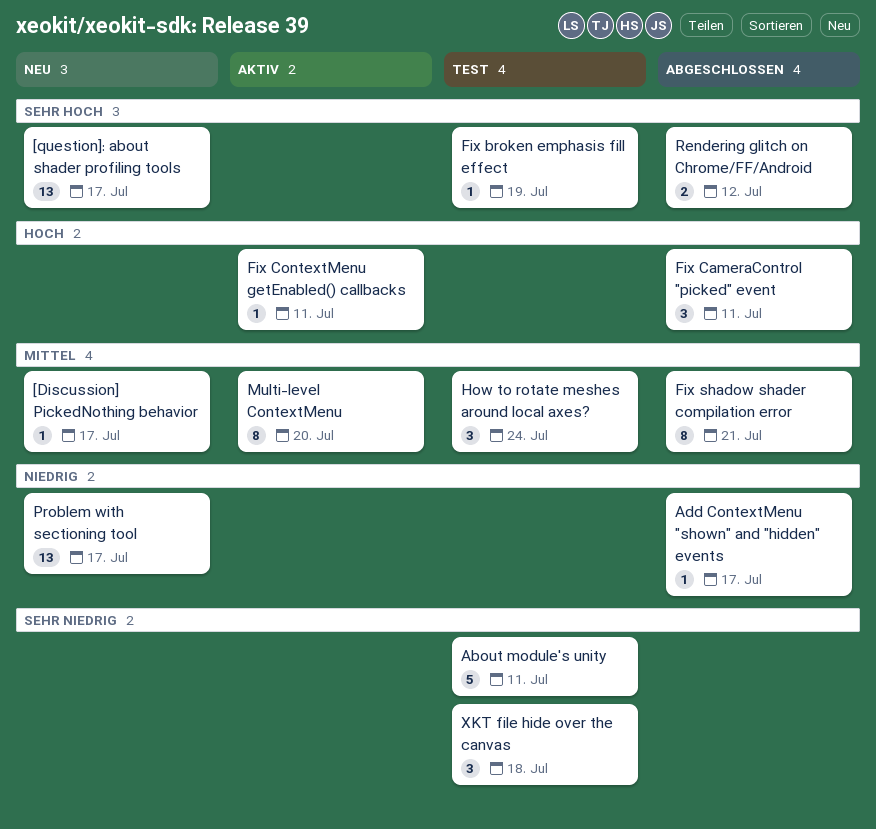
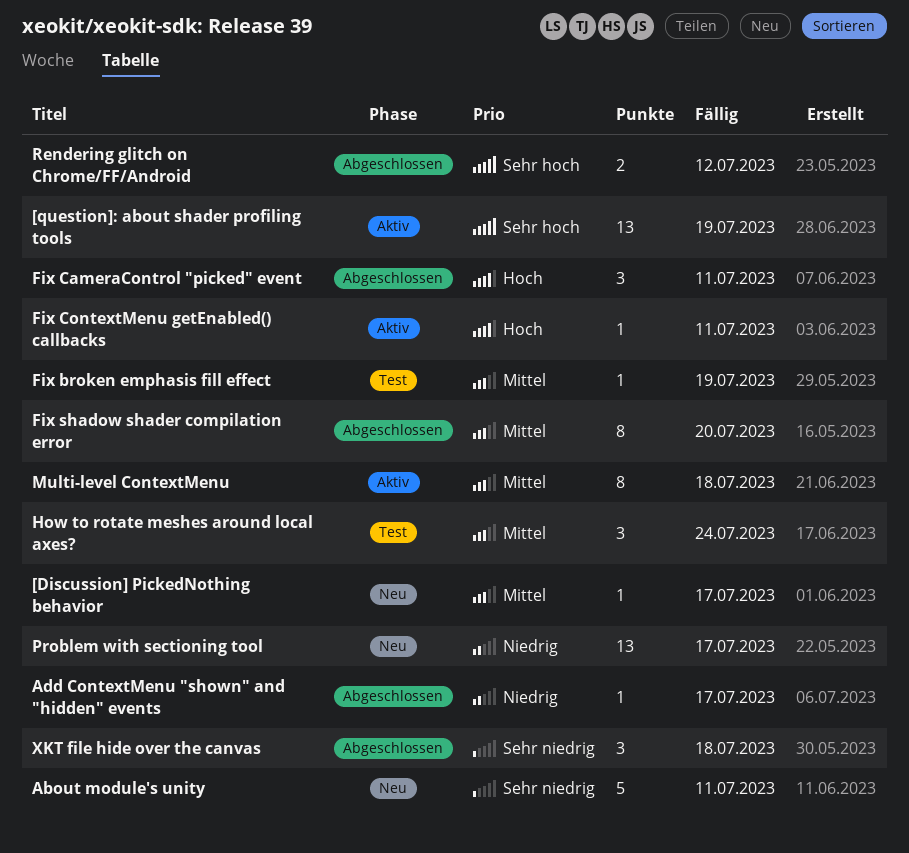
[question]: about shader profiling tools, status: Neu -> Aktiv
[question]: about shader profiling tools, due: Jul 17 -> Jul 19
About module's unity, status: Test -> Neu
Fix broken emphasis fill effect, priority: Sehr hoch -> Mittel
Fix shadow shader compilation error, due: Jul 21 -> Jul 20
Multi-level ContextMenu, due: Jul 20 -> Jul 18
XKT file hide over the canvas, status: Test -> Abgeschlossen

